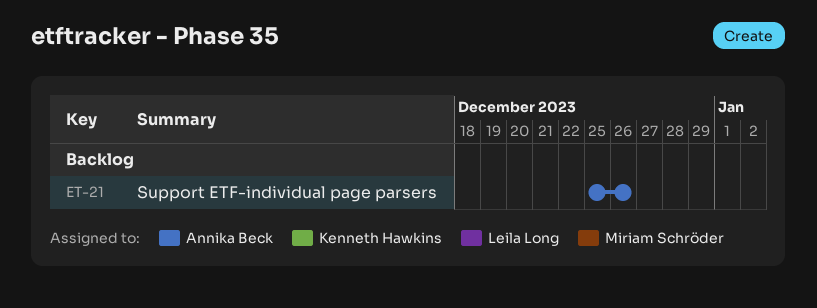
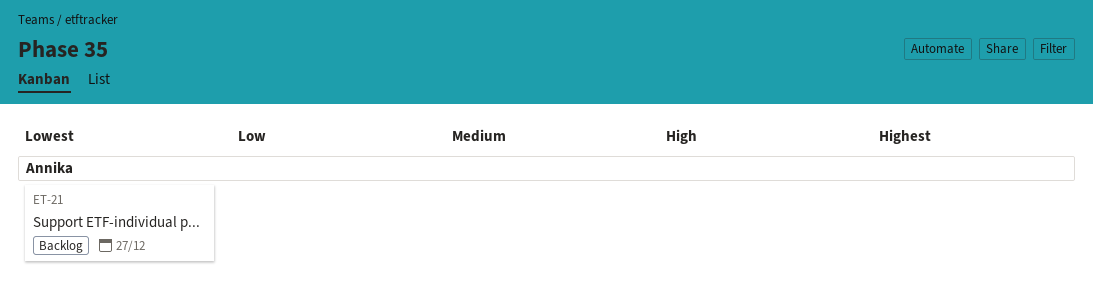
ET-21, due: Dec 26 -> Dec 27

